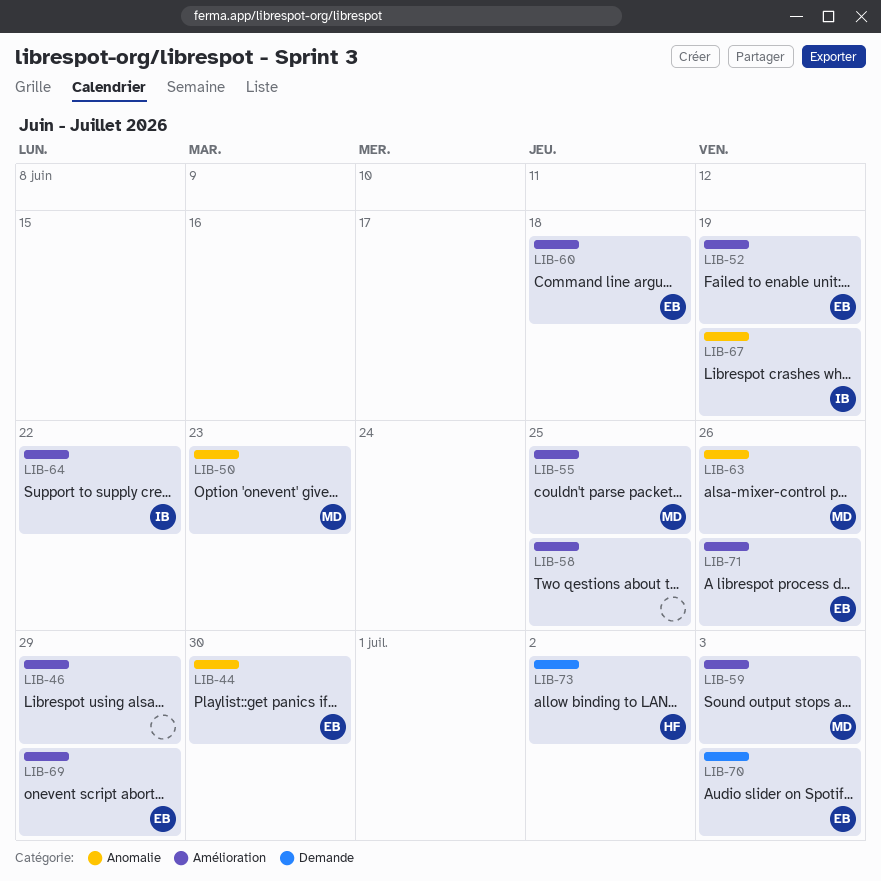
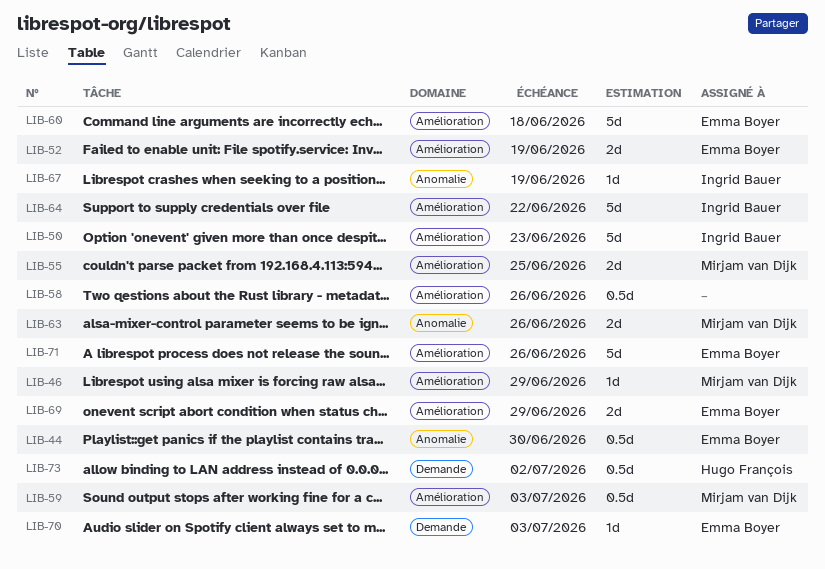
LIB-46, owner: none -> Mirjam van Dijk
LIB-50, owner: Mirjam van Dijk -> Ingrid Bauer
LIB-50, label: Anomalie -> Amélioration
LIB-58, due: Jun 25 -> Jun 26

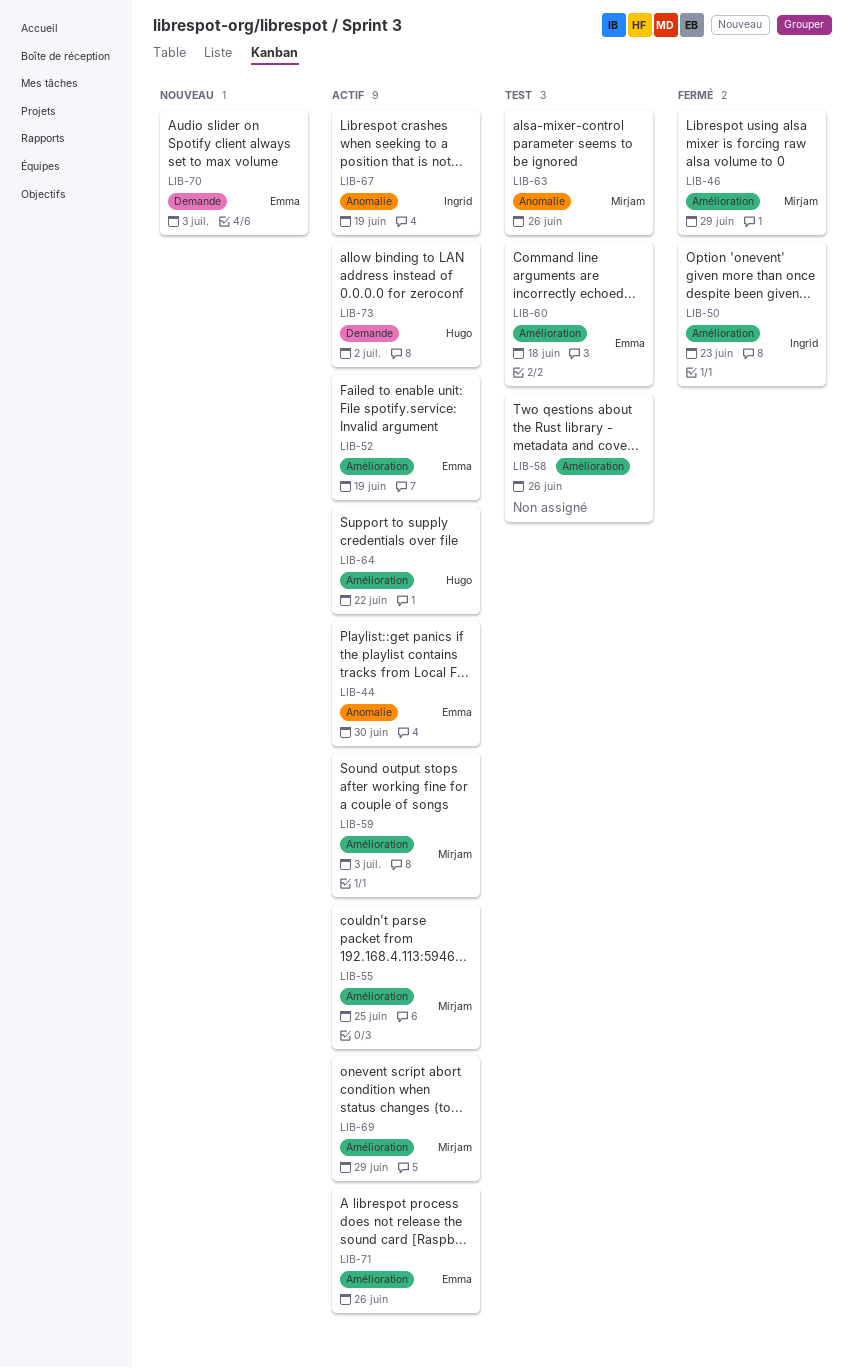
LIB-64, owner: Ingrid Bauer -> Hugo François
LIB-69, owner: Emma Boyer -> Mirjam van Dijk

